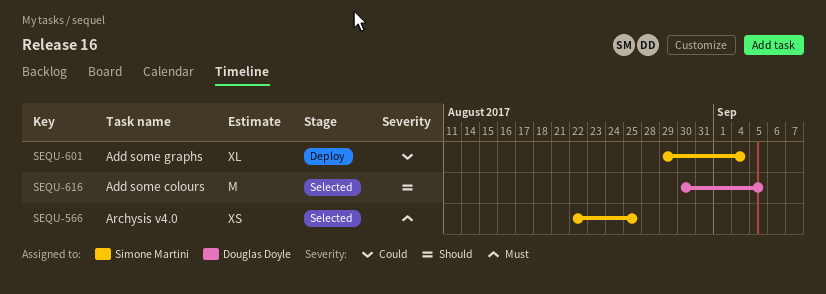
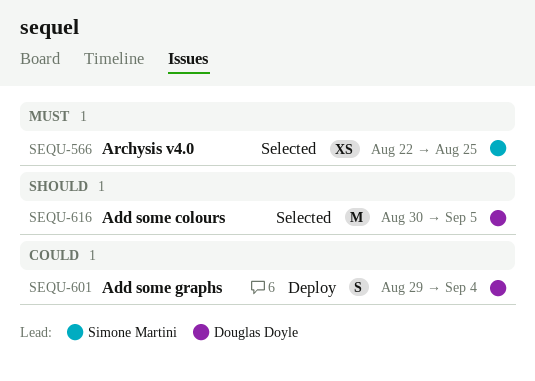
SEQU-601, owner: Simone Martini -> Douglas Doyle
SEQU-601, estimate: XL -> S

